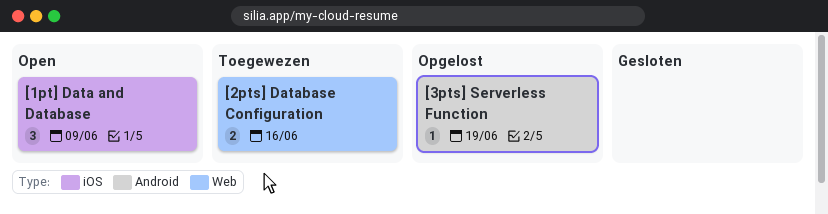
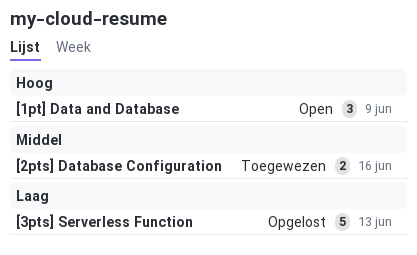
[3pts] Serverless Function, estimate: 1 -> 5
[3pts] Serverless Function, due: Jun 19 -> Jun 13

